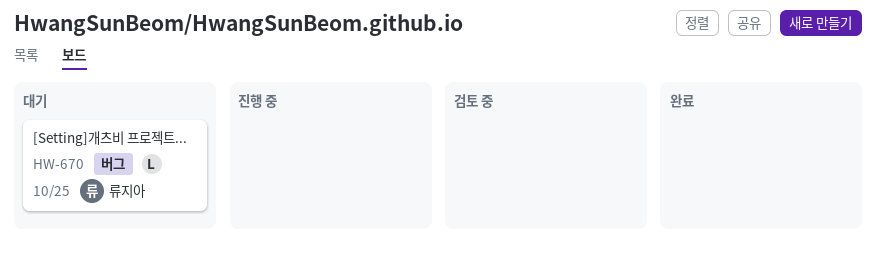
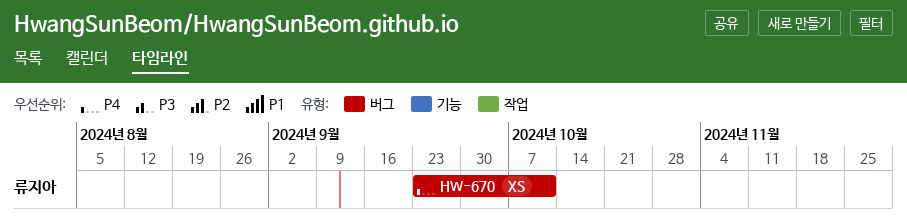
HW-670, estimate: L -> XS
HW-670, due: Oct 25 -> Oct 11

